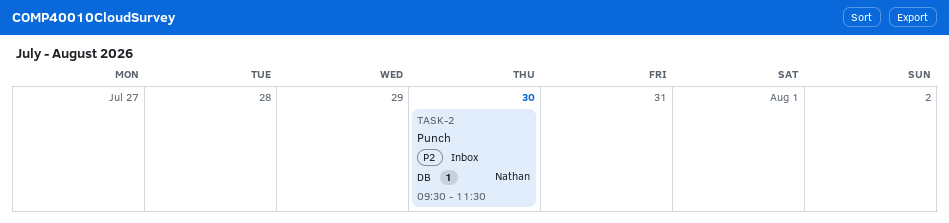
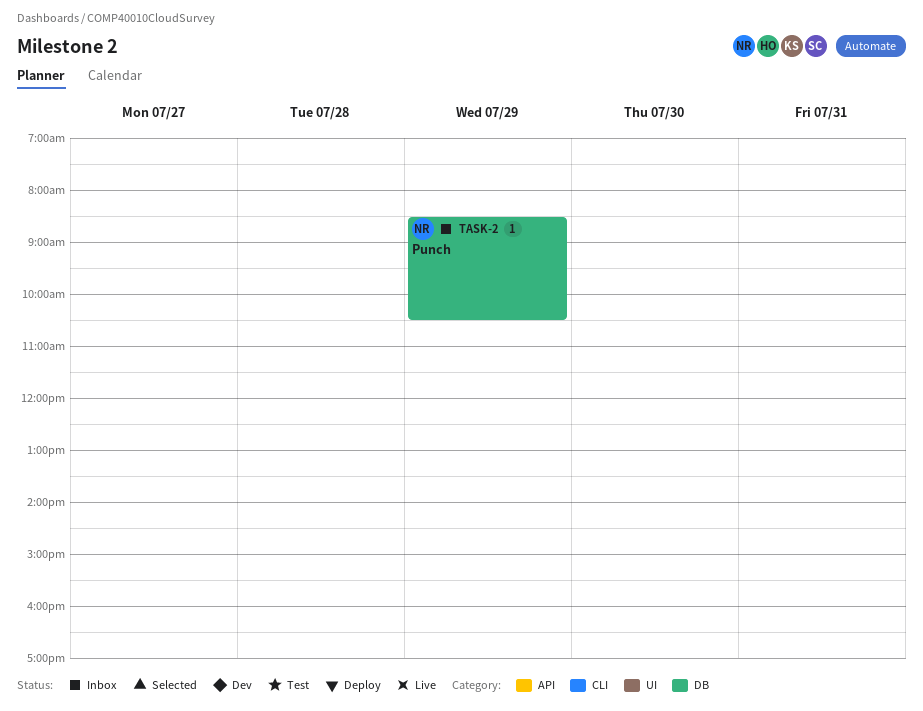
TASK-2, day: Jul 30 -> Jul 29
TASK-2, begins: 09:30 -> 08:30
TASK-2, ends: 11:30 -> 10:30

